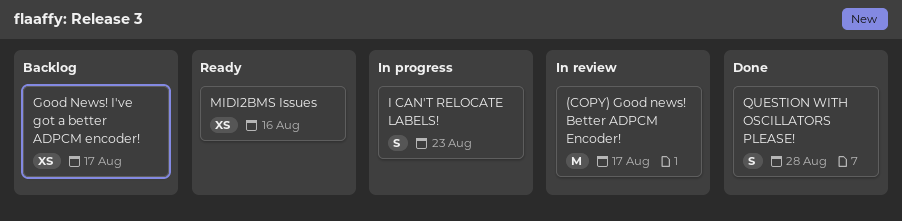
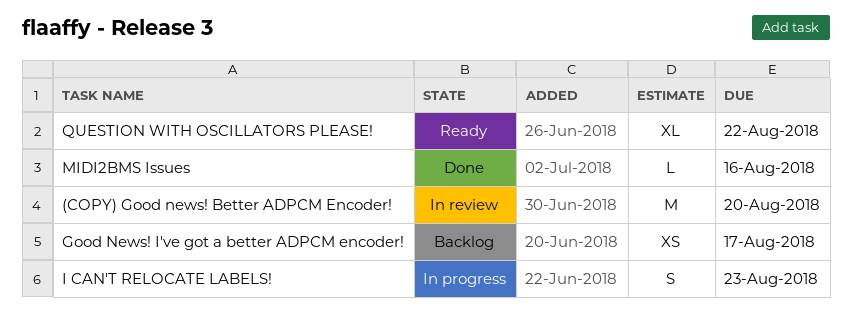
(COPY) Good news! Better ADPCM Encoder!, due: Aug 17 -> Aug 20
MIDI2BMS Issues, status: Ready -> Done
MIDI2BMS Issues, estimate: XS -> L
QUESTION WITH OSCILLATORS PLEASE!, status: Done -> Ready
QUESTION WITH OSCILLATORS PLEASE!, estimate: S -> XL
QUESTION WITH OSCILLATORS PLEASE!, due: Aug 28 -> Aug 22

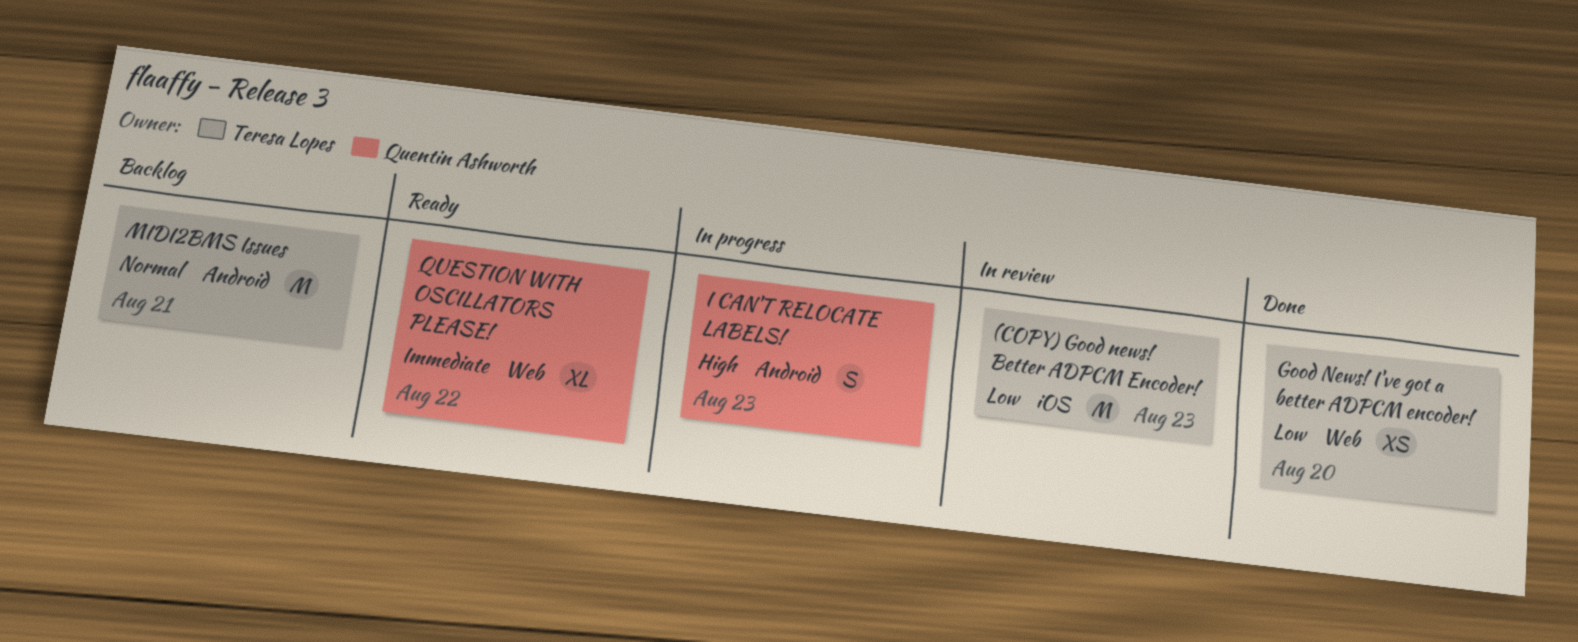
(COPY) Good news! Better ADPCM Encoder!, due: Aug 20 -> Aug 23
Good News! I've got a better ADPCM encoder!, status: Backlog -> Done
Good News! I've got a better ADPCM encoder!, due: Aug 17 -> Aug 20
MIDI2BMS Issues, status: Done -> Backlog
MIDI2BMS Issues, estimate: L -> M
MIDI2BMS Issues, due: Aug 16 -> Aug 21

